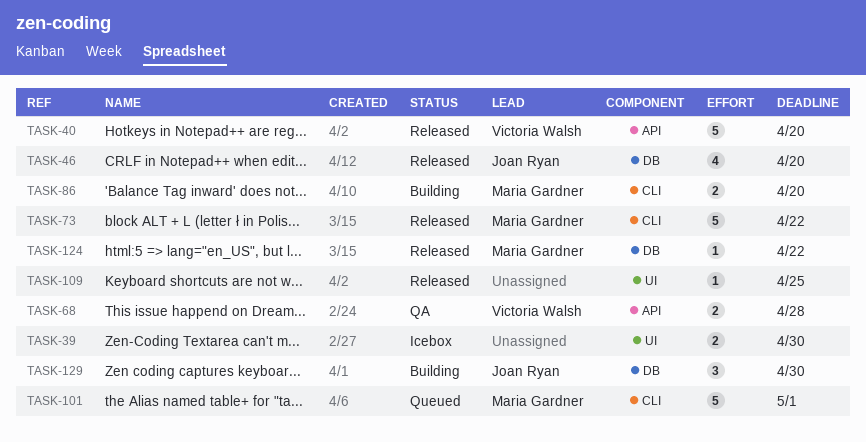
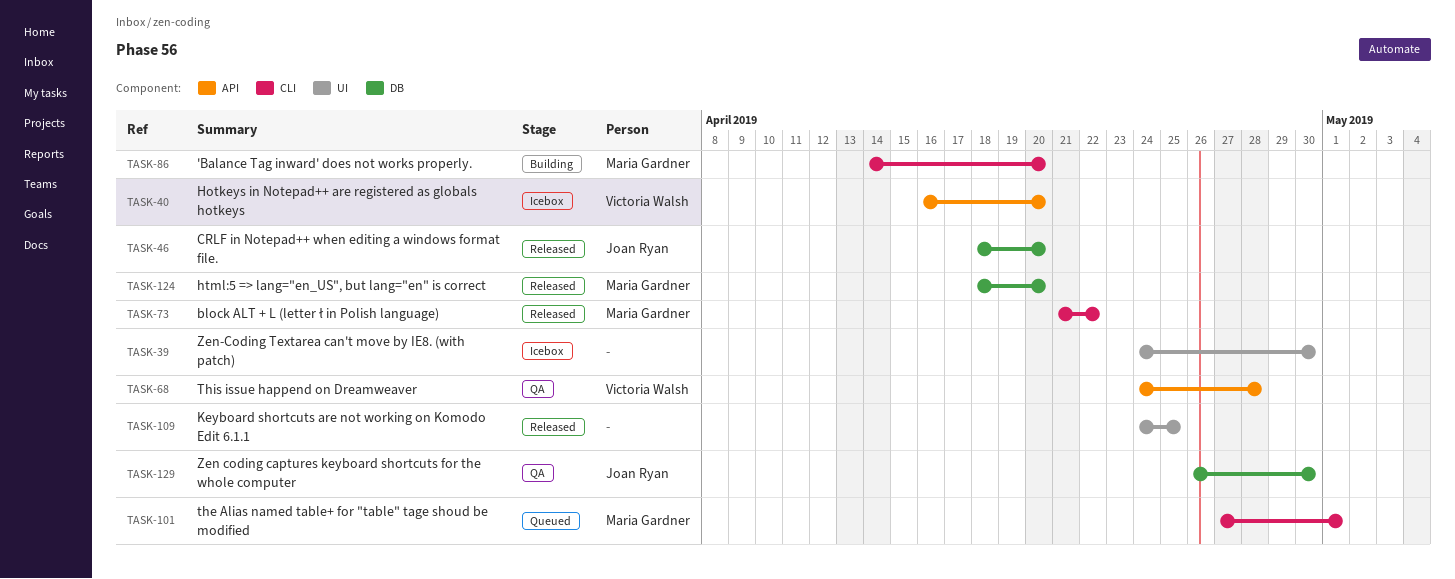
TASK-40, status: Released -> Icebox
TASK-124, due: Apr 22 -> Apr 20
TASK-129, status: Building -> QA

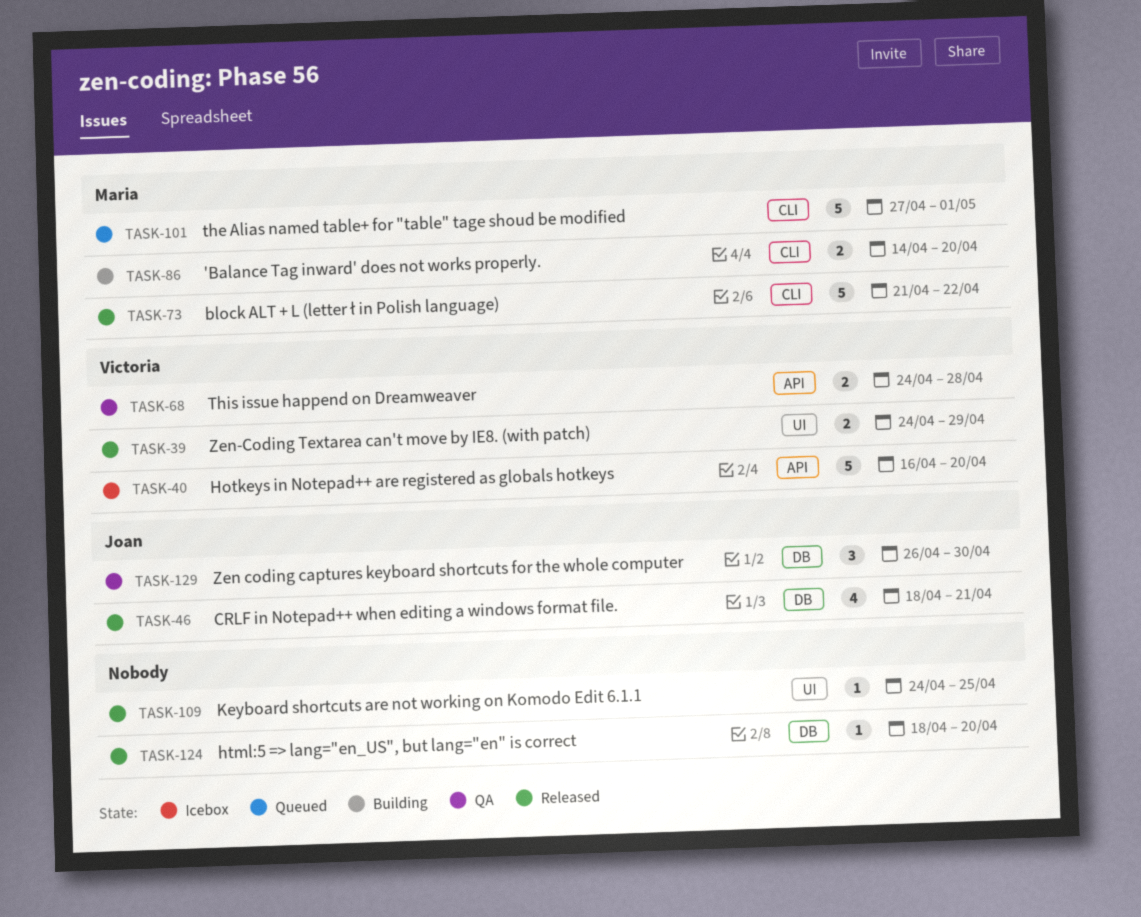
TASK-39, status: Icebox -> Released
TASK-39, owner: none -> Victoria Walsh
TASK-39, due: Apr 30 -> Apr 29
TASK-46, due: Apr 20 -> Apr 21
TASK-124, owner: Maria Gardner -> none

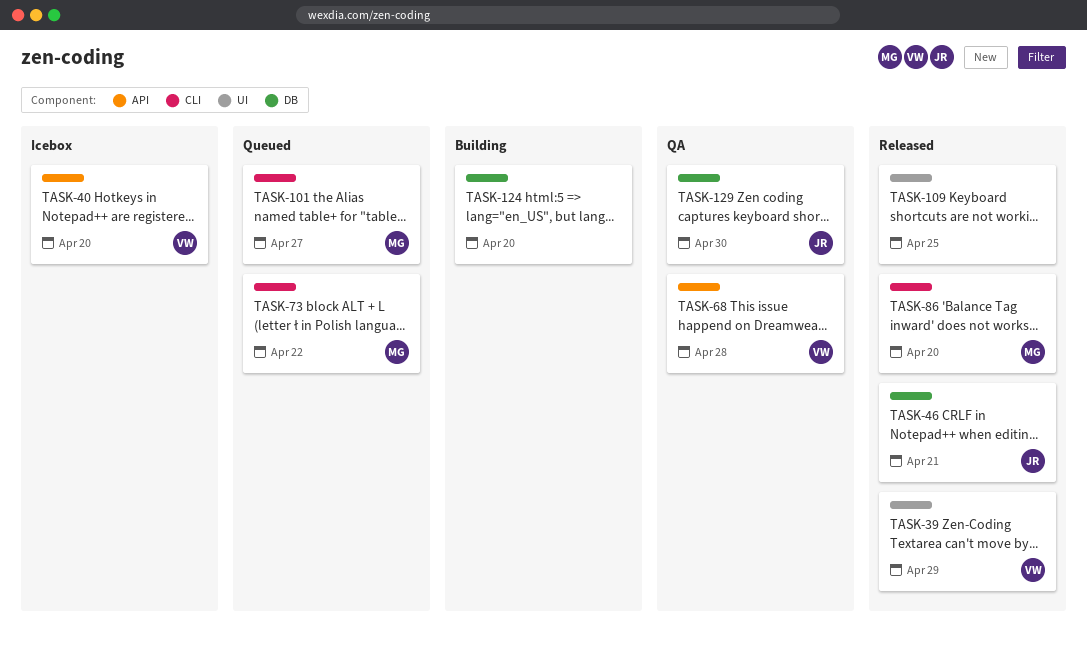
TASK-73, status: Released -> Queued
TASK-86, status: Building -> Released
TASK-101, due: May 1 -> Apr 27
TASK-124, status: Released -> Building

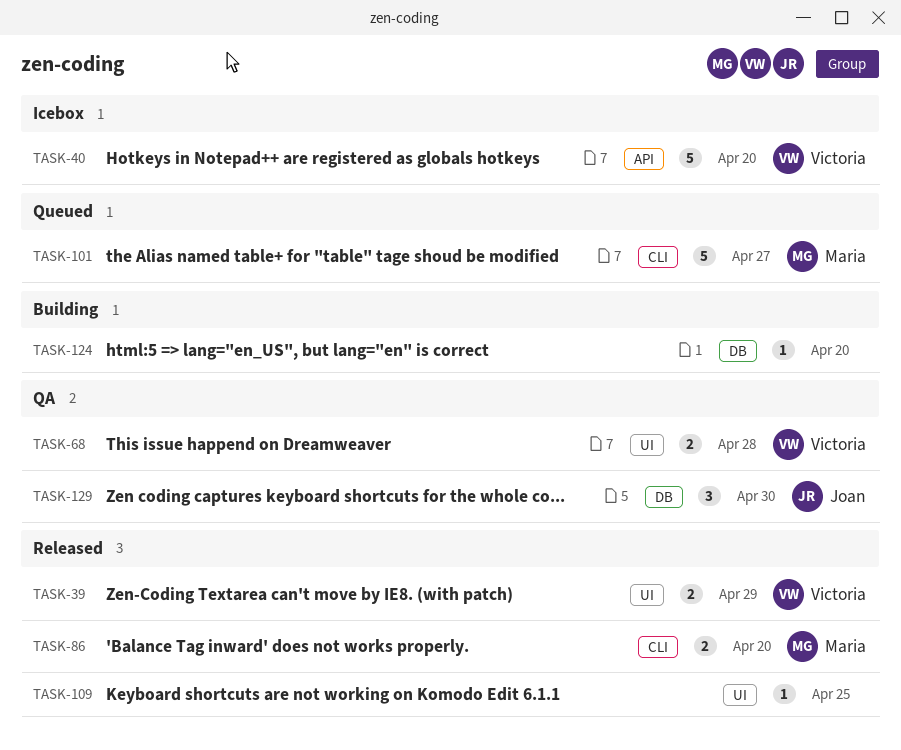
TASK-46: present -> none
TASK-68, label: API -> UI
TASK-73: present -> none

